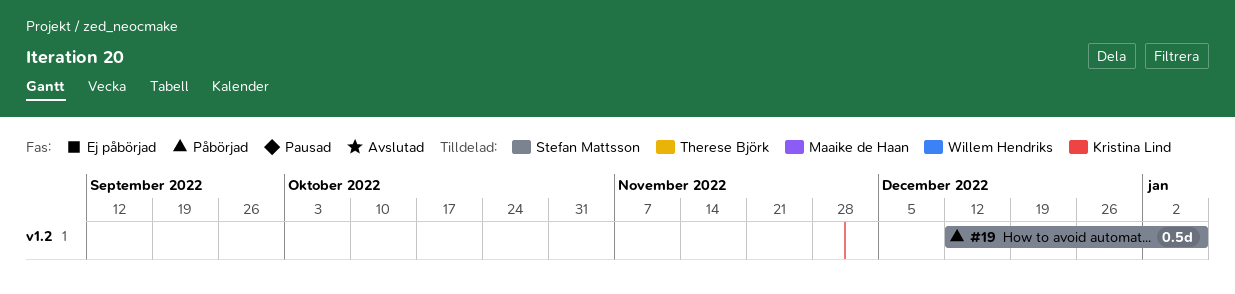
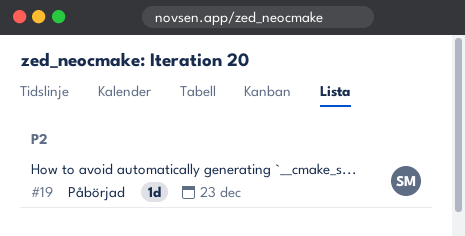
#19, estimate: 0.5d -> 1d
#19, due: Jan 6 -> Dec 23

